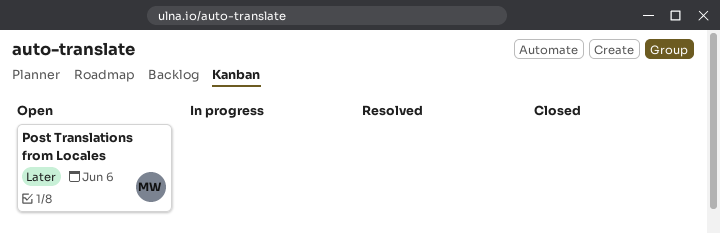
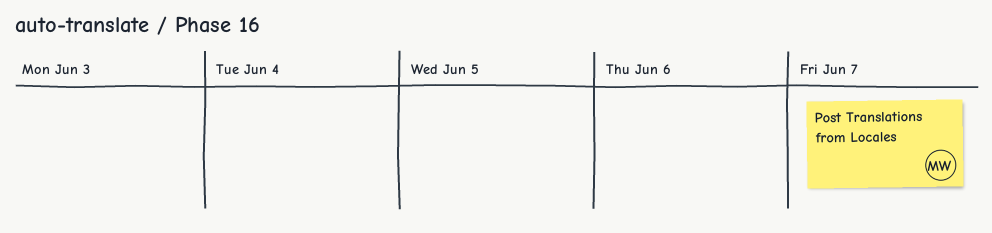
Post Translations from Locales, due: Jun 6 -> Jun 7

